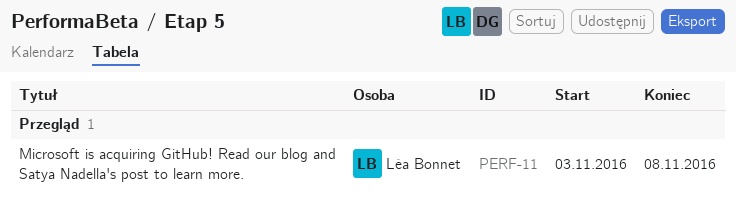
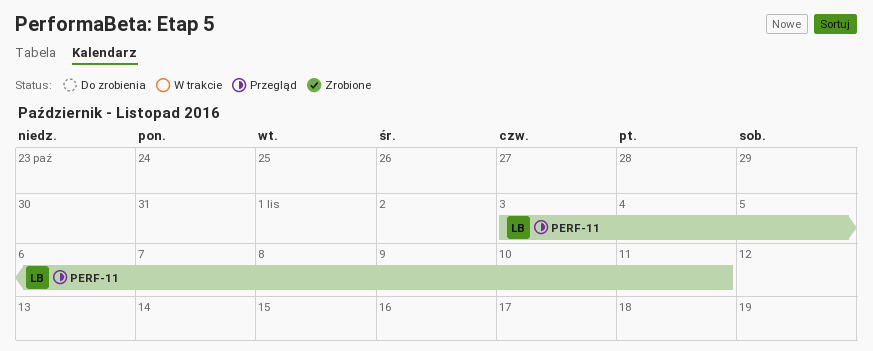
PERF-11, due: Nov 8 -> Nov 11

